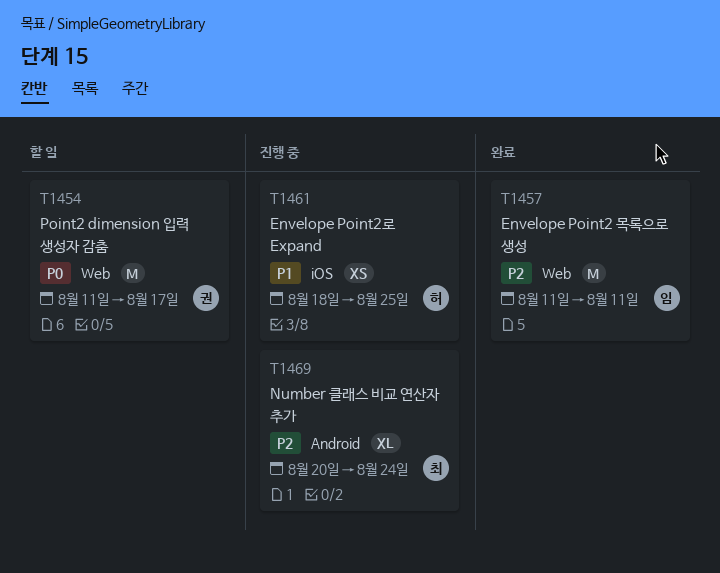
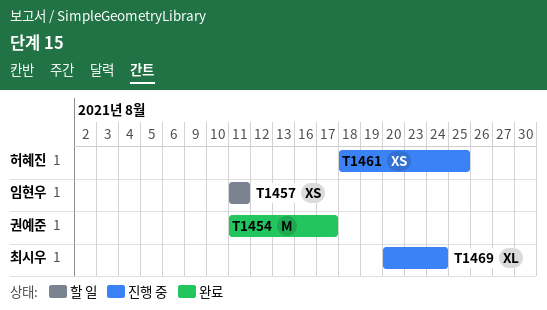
T1454, status: 할 일 -> 완료
T1457, status: 완료 -> 할 일
T1457, estimate: M -> XS

